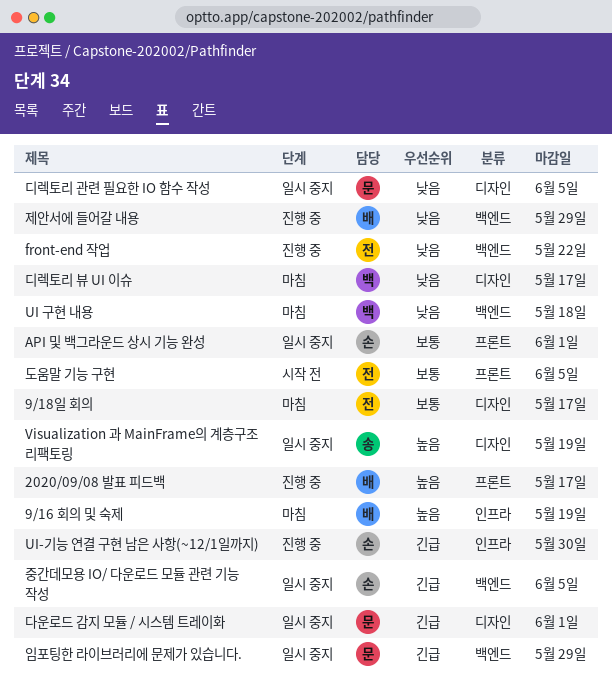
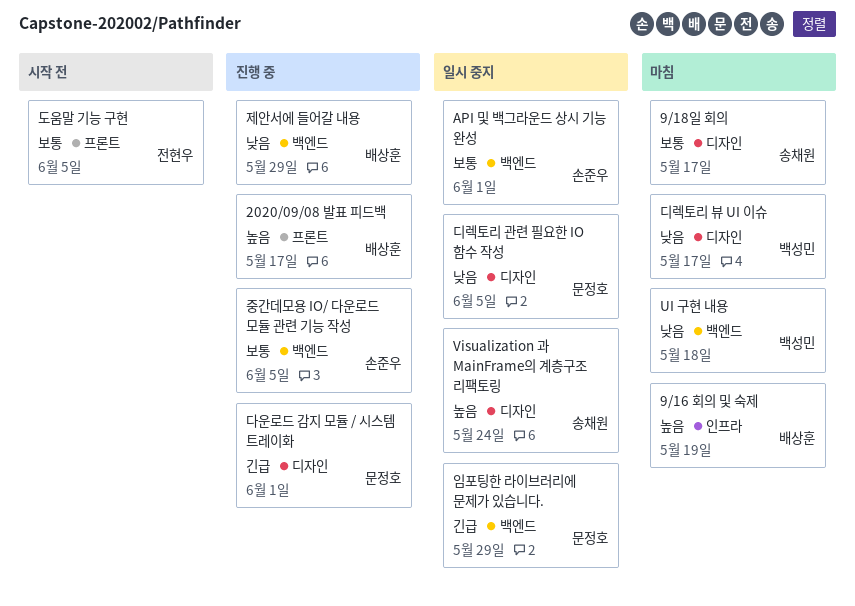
9/18일 회의, owner: 전현우 -> 송채원
API 및 백그라운드 상시 기능 완성, label: 프론트 -> 백엔드
front-end 작업: present -> none
UI-기능 연결 구현 남은 사항(~12/1일까지): present -> none
Visualization 과 MainFrame의 계층구조 리팩토링, due: May 19 -> May 24
다운로드 감지 모듈 / 시스템 트레이화, status: 일시 중지 -> 진행 중
중간데모용 IO/ 다운로드 모듈 관련 기능 작성, status: 일시 중지 -> 진행 중
중간데모용 IO/ 다운로드 모듈 관련 기능 작성, priority: 긴급 -> 보통

